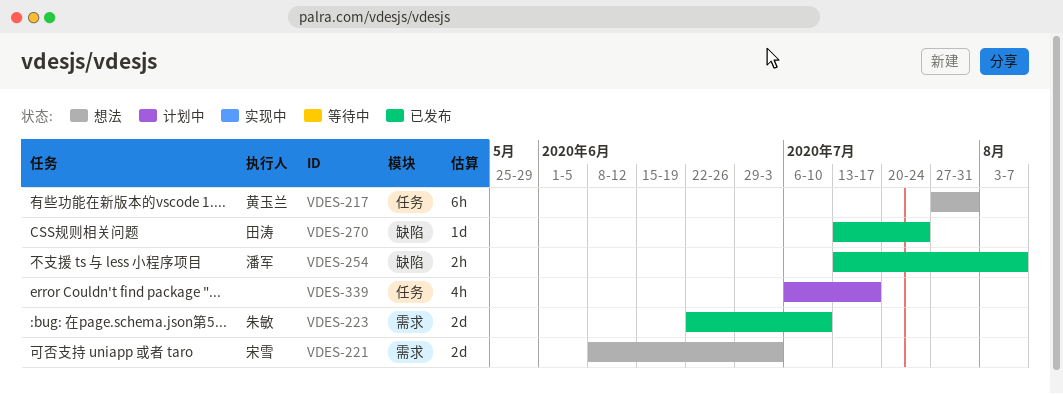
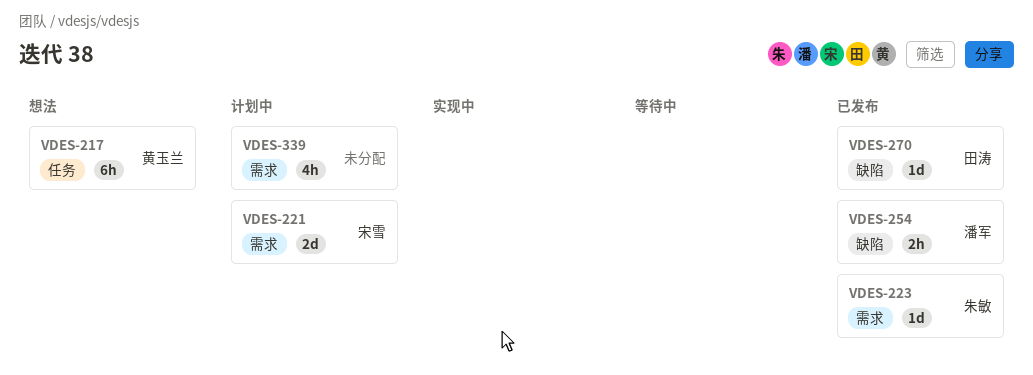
VDES-221, status: 想法 -> 计划中
VDES-223, estimate: 2d -> 1d
VDES-339, label: 任务 -> 需求

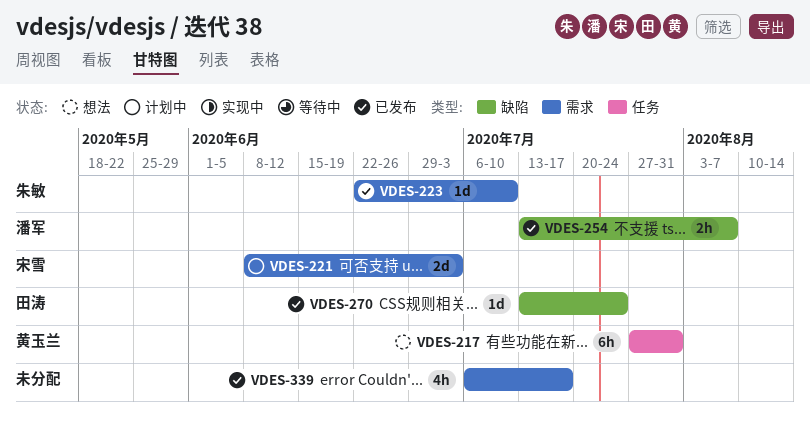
VDES-339, status: 计划中 -> 已发布

